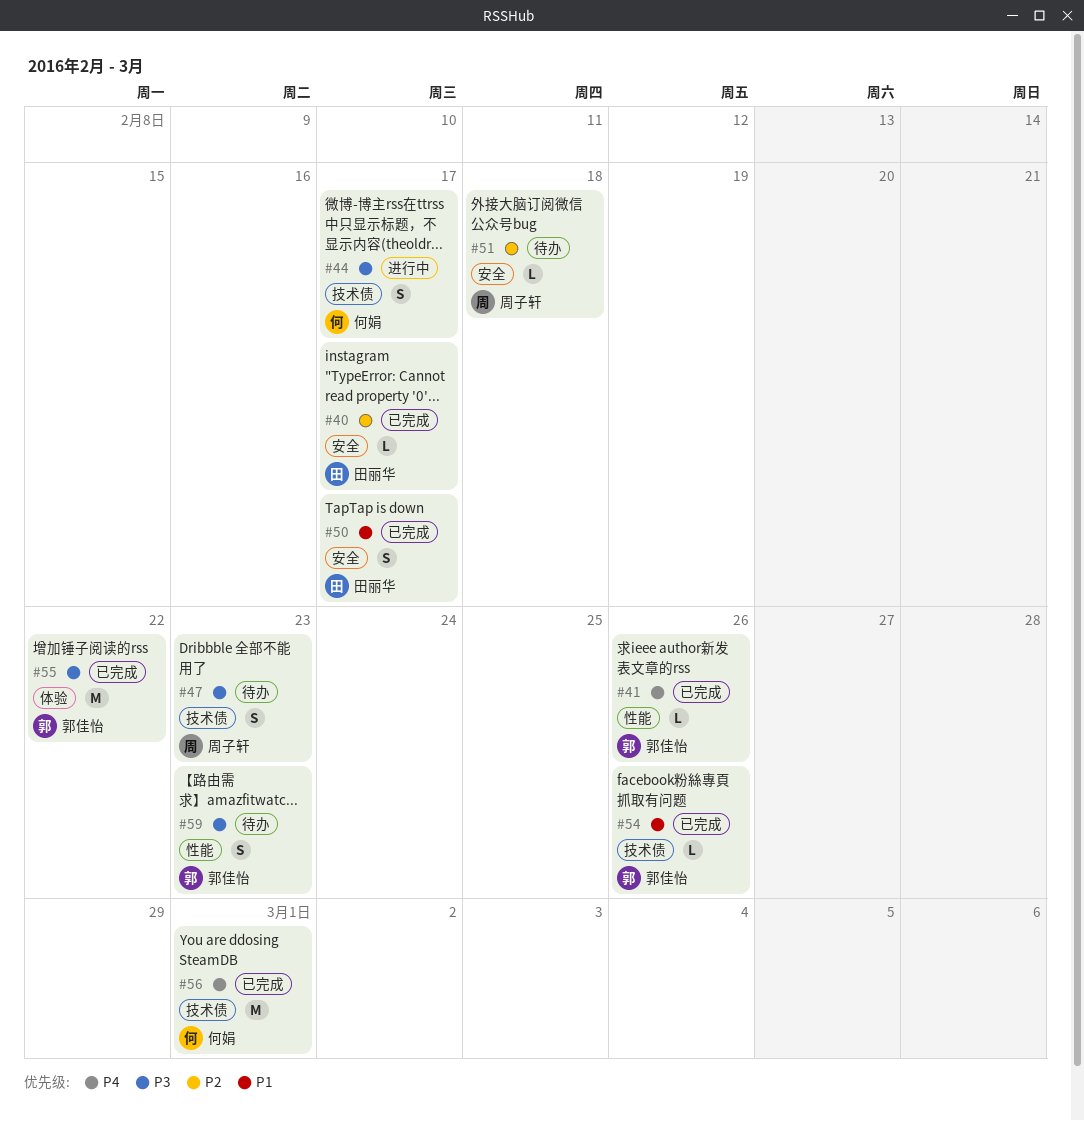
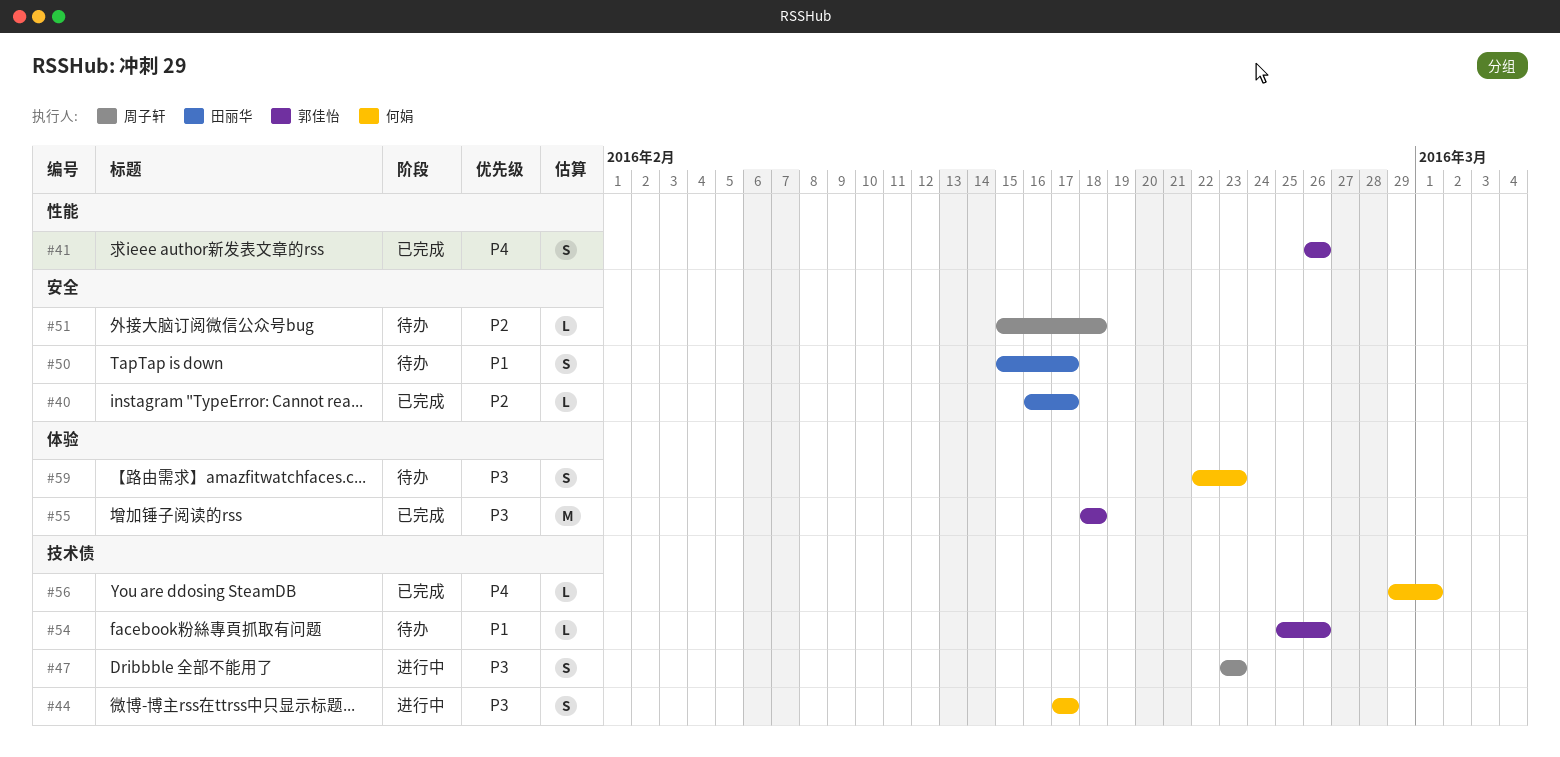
#41, estimate: L -> S
#47, status: 待办 -> 进行中
#50, status: 已完成 -> 待办
#54, status: 已完成 -> 待办
#55, due: Feb 22 -> Feb 18
#56, estimate: M -> L
#59, owner: 郭佳怡 -> 何娟
#59, label: 性能 -> 体验

